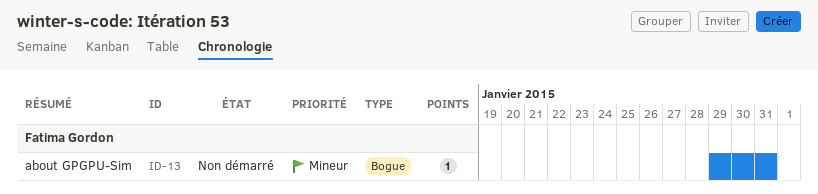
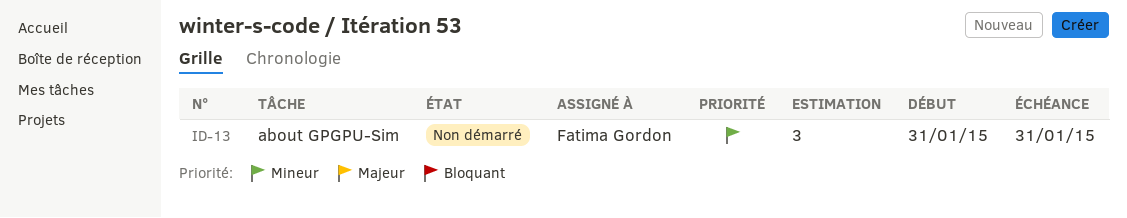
ID-13, estimate: 1 -> 3
ID-13, start: Jan 29 -> Jan 31

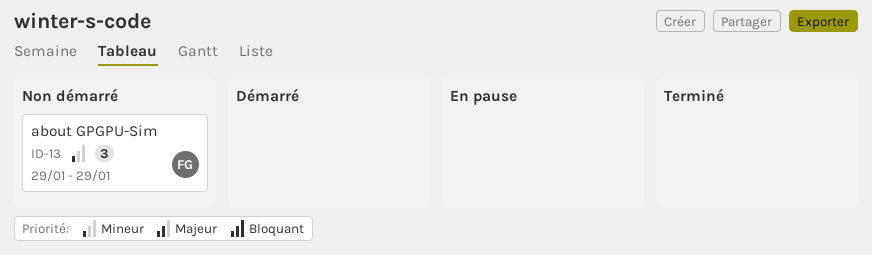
ID-13, start: Jan 31 -> Jan 29
ID-13, due: Jan 31 -> Jan 29

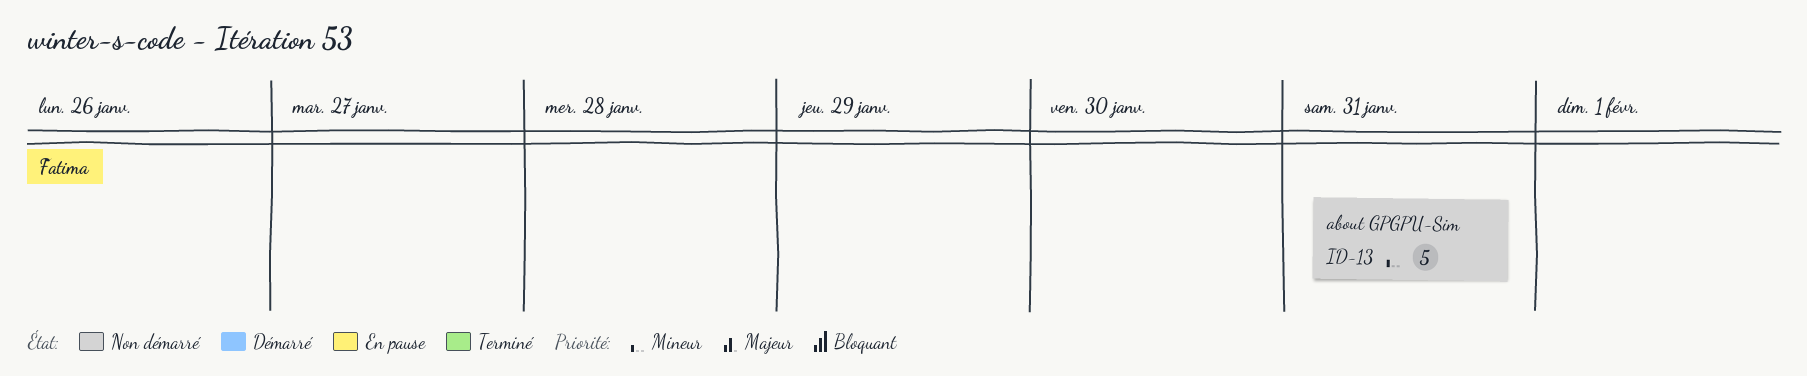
ID-13, estimate: 3 -> 5
ID-13, due: Jan 29 -> Jan 31

